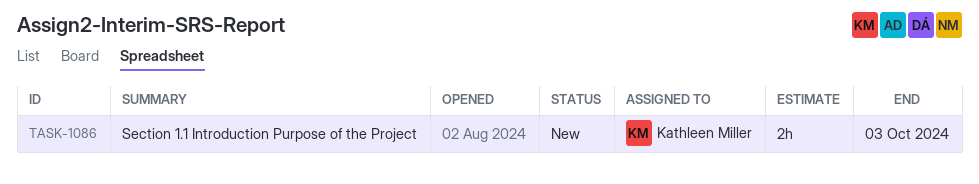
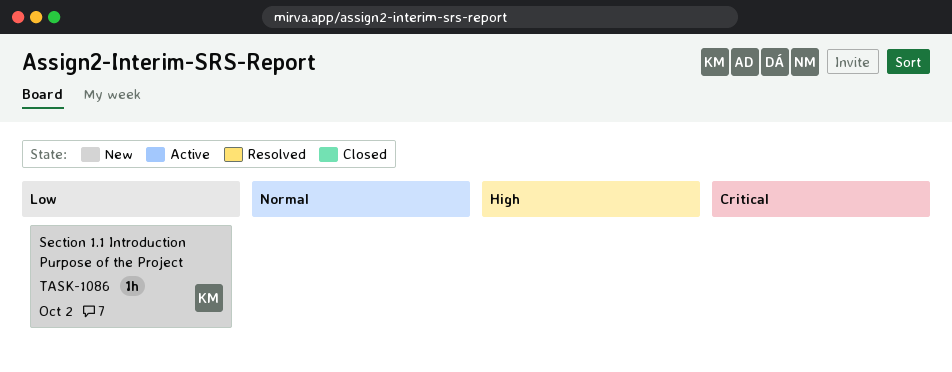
TASK-1086, estimate: 2h -> 1h
TASK-1086, due: Oct 3 -> Oct 2

